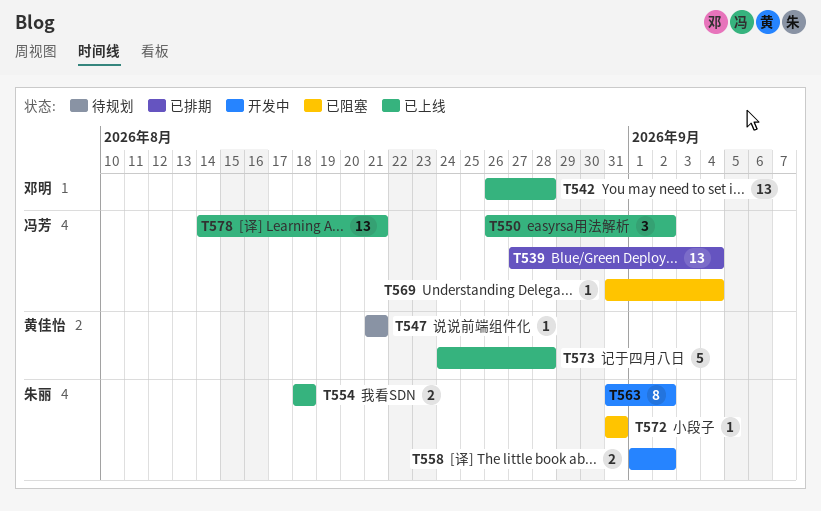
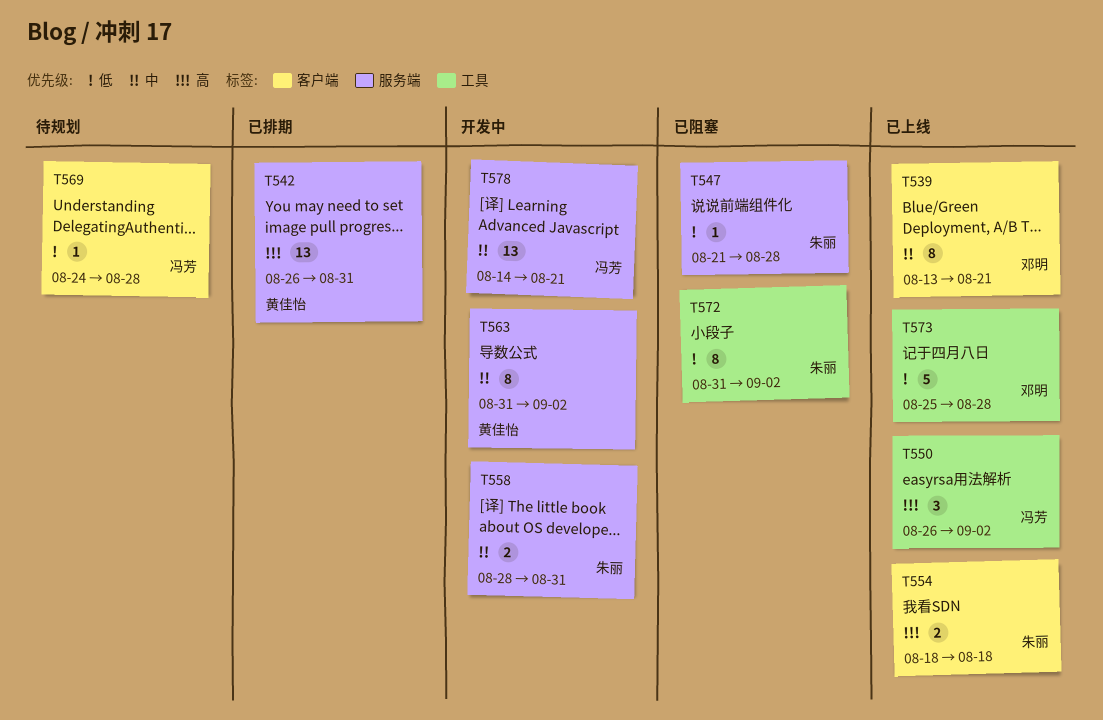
T539, status: 已排期 -> 已上线
T539, owner: 冯芳 -> 邓明
T539, estimate: 13 -> 8
T539, start: Aug 27 -> Aug 13
T539, due: Sep 4 -> Aug 21
T542, status: 已上线 -> 已排期
T542, owner: 邓明 -> 黄佳怡
T542, due: Aug 28 -> Aug 31
T547, status: 待规划 -> 已阻塞
T547, owner: 黄佳怡 -> 朱丽
T547, due: Aug 21 -> Aug 28
T558, start: Sep 1 -> Aug 28
T558, due: Sep 2 -> Aug 31
T563, owner: 朱丽 -> 黄佳怡
T569, status: 已阻塞 -> 待规划
T569, start: Aug 31 -> Aug 24
T569, due: Sep 4 -> Aug 28
T572, estimate: 1 -> 8
T572, due: Aug 31 -> Sep 2
T573, owner: 黄佳怡 -> 邓明
T573, start: Aug 24 -> Aug 25
T578, status: 已上线 -> 开发中

